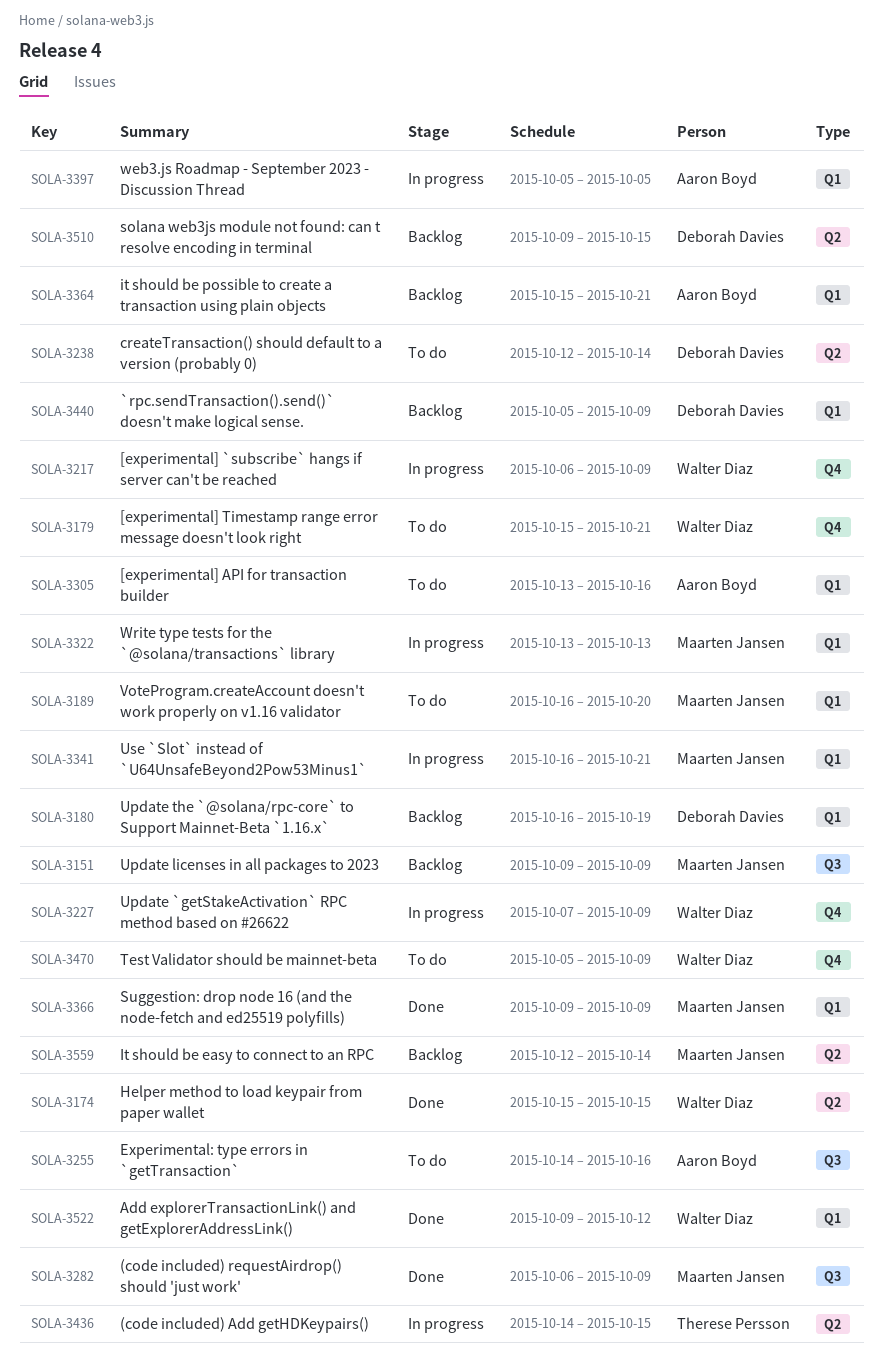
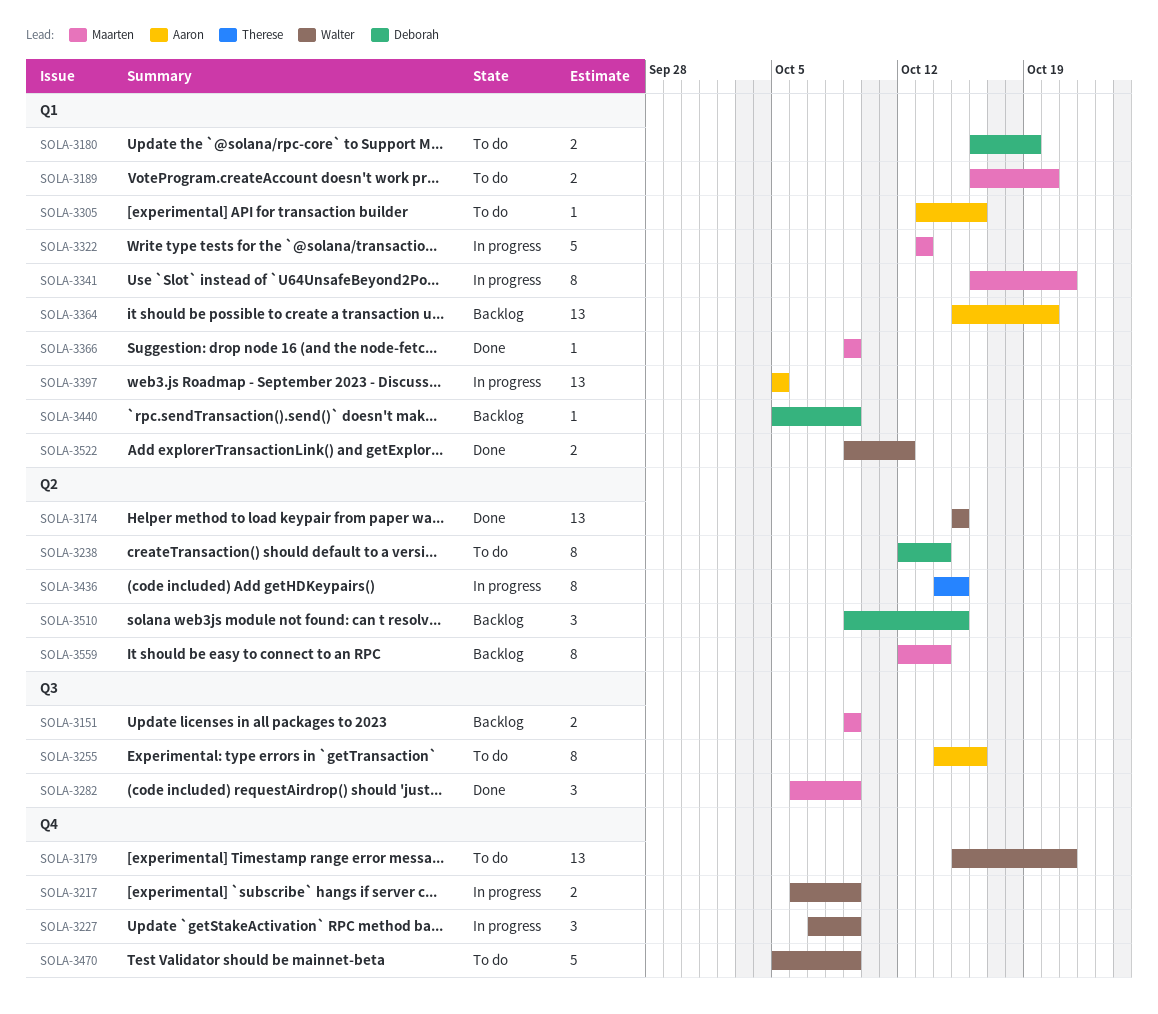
SOLA-3180, status: Backlog -> To do
SOLA-3364, due: Oct 21 -> Oct 20

